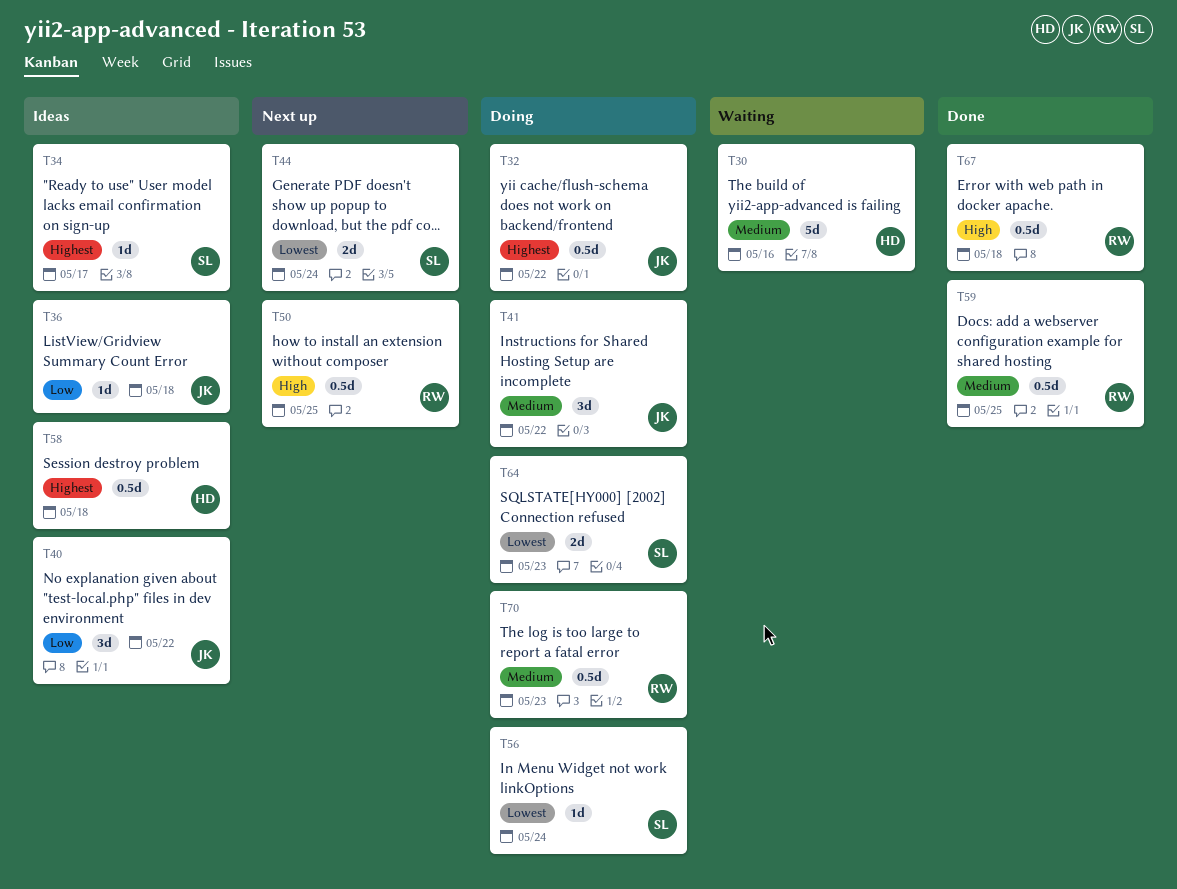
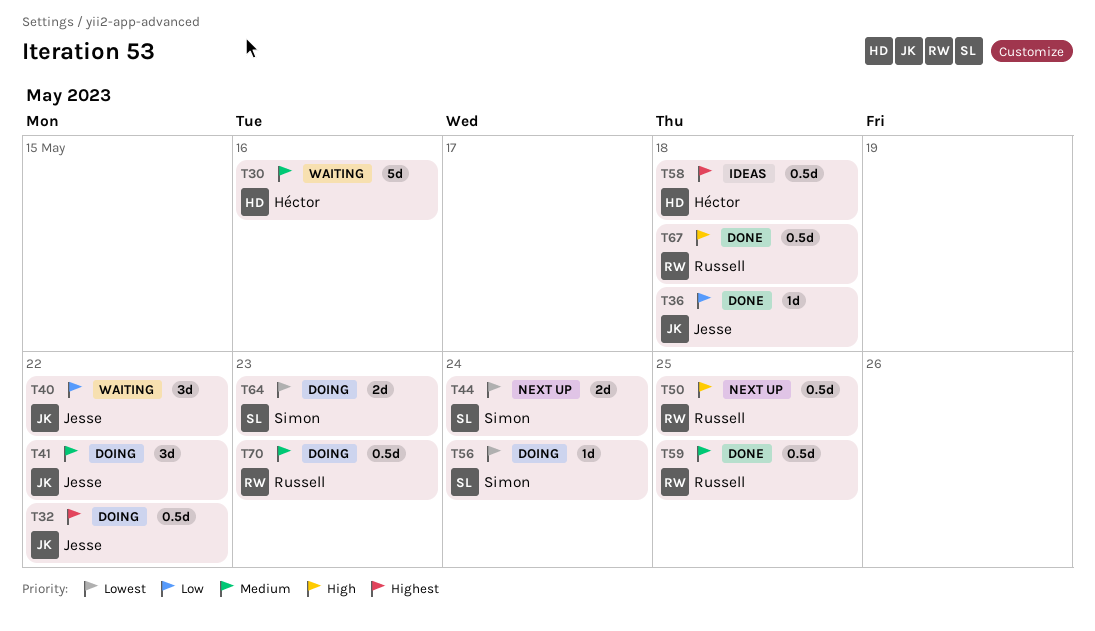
T34: present -> none
T36, status: Ideas -> Done
T40, status: Ideas -> Waiting

